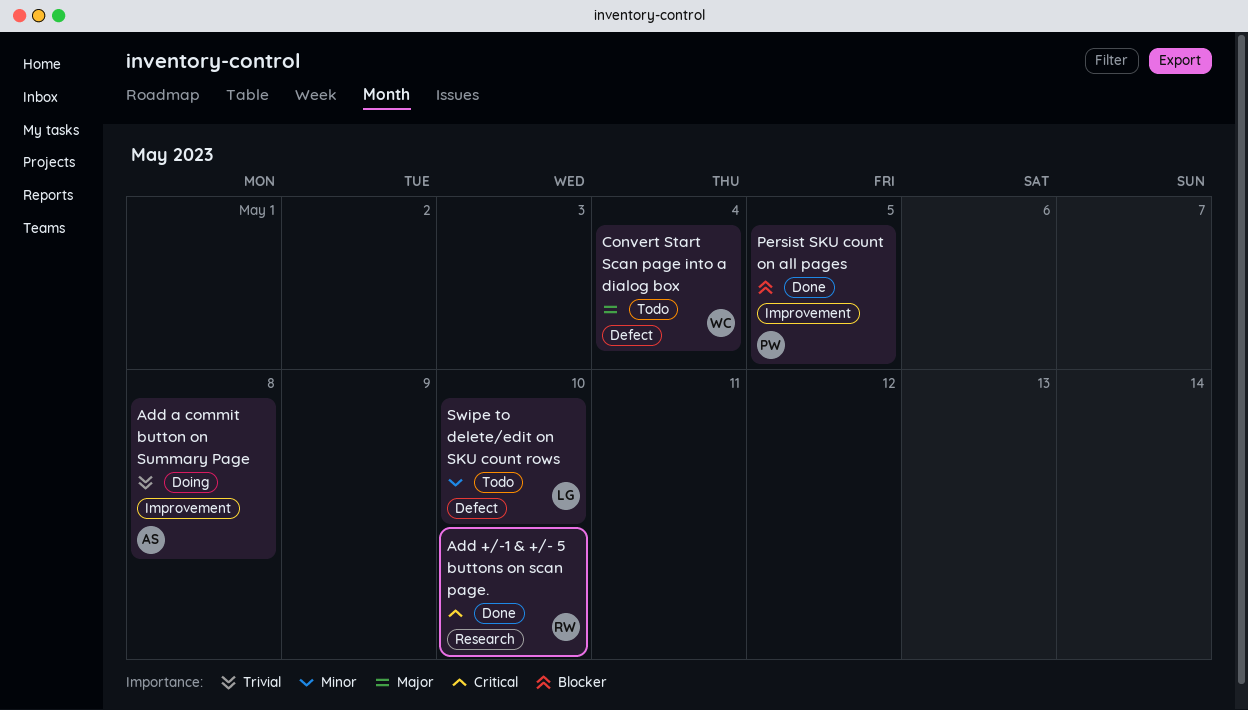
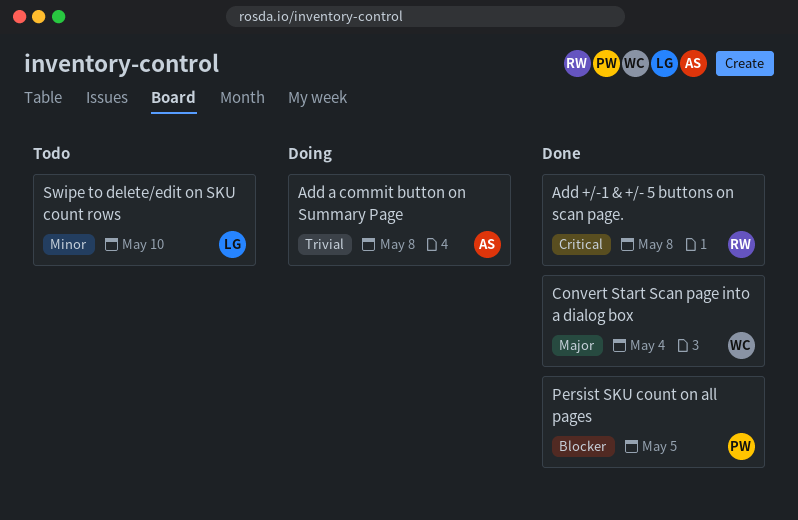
Add +/-1 & +/- 5 buttons on scan page., due: May 10 -> May 8
Convert Start Scan page into a dialog box, status: Todo -> Done

